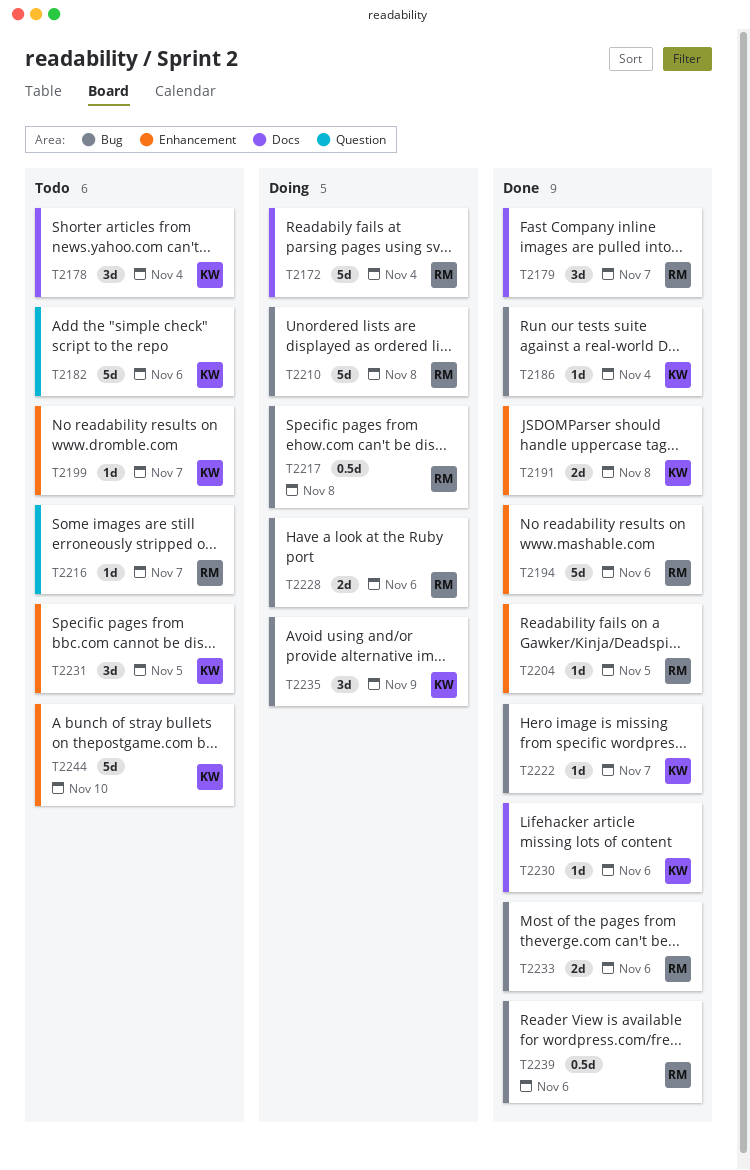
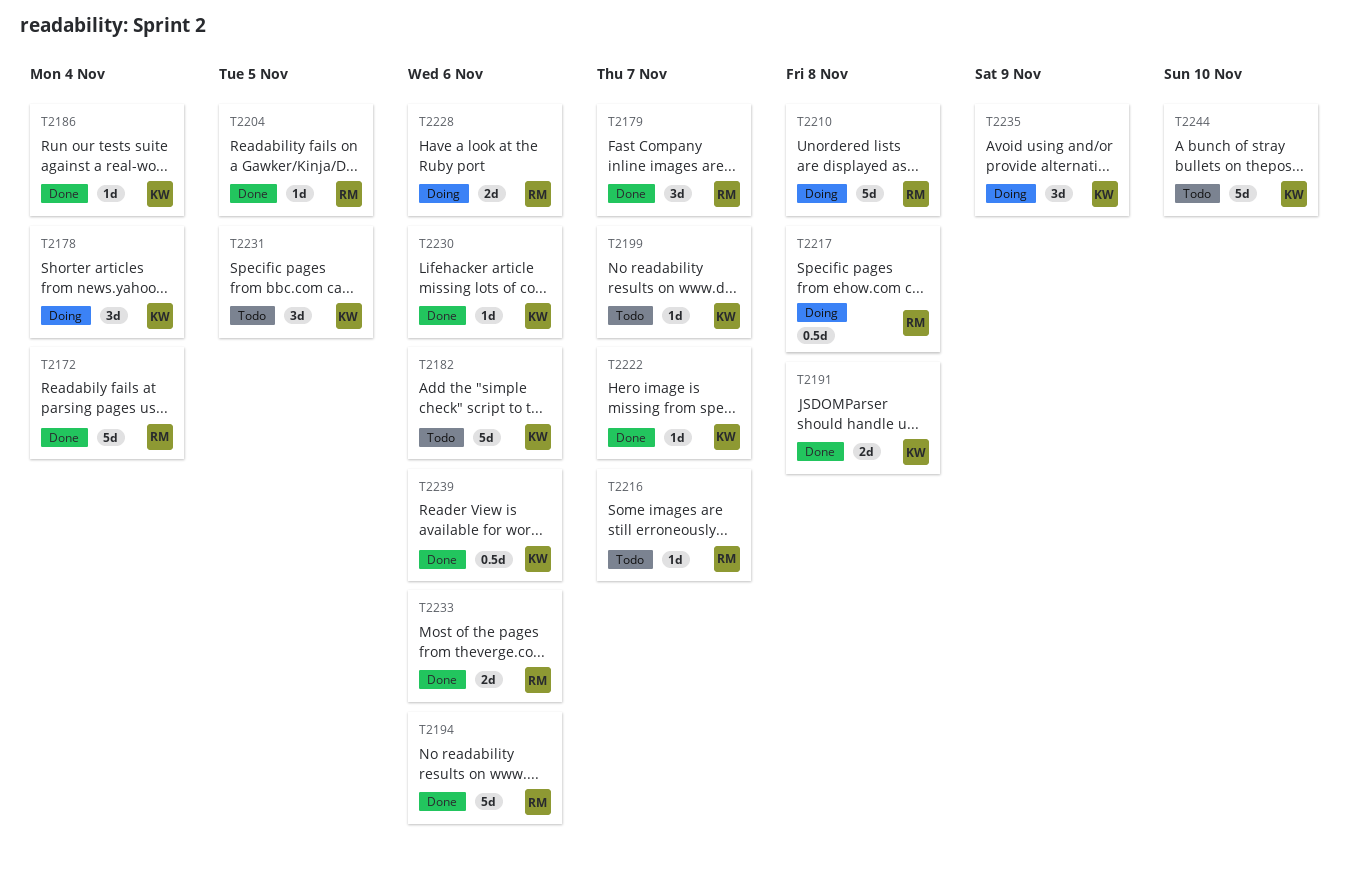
T2172, status: Doing -> Done
T2178, status: Todo -> Doing
T2239, owner: RM -> KW

